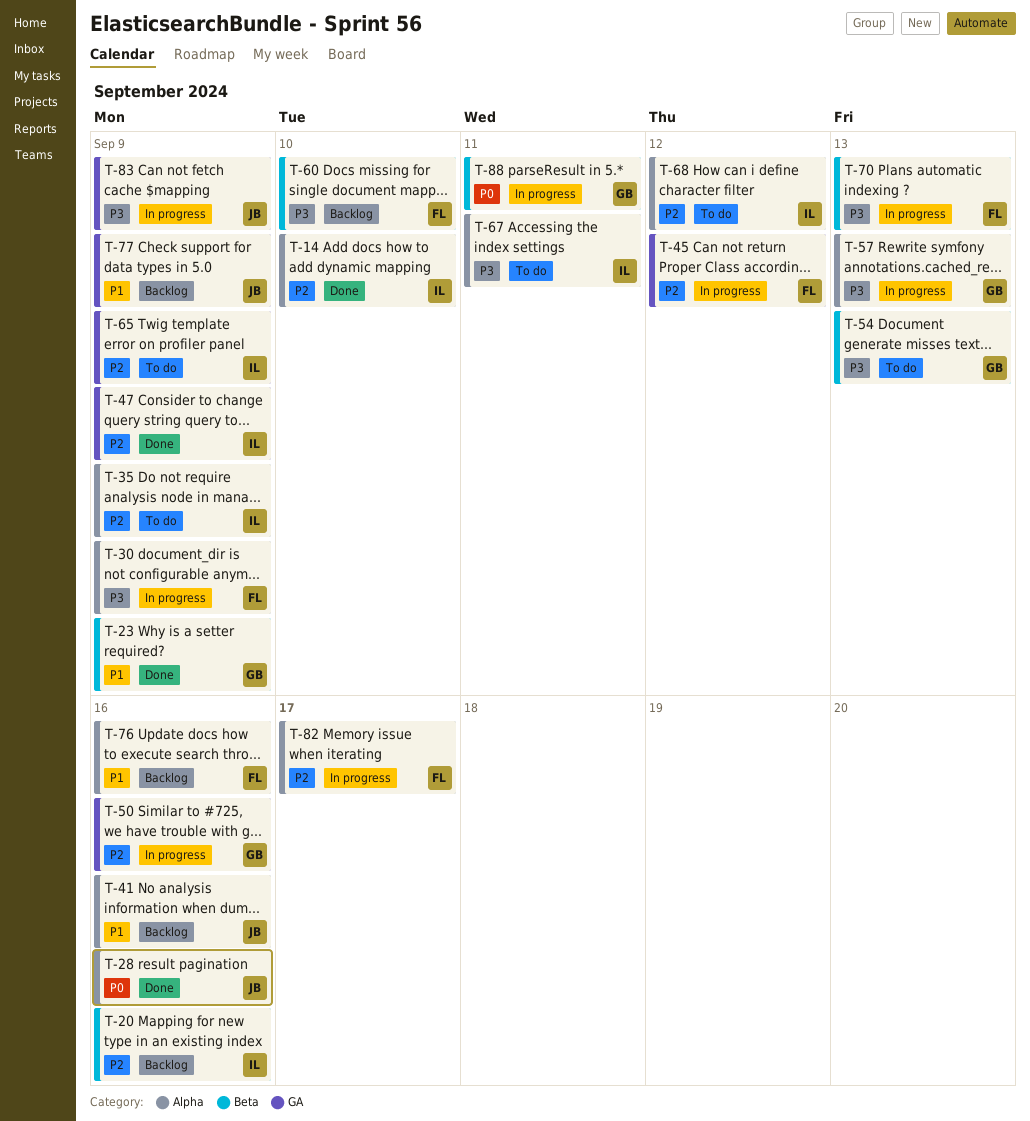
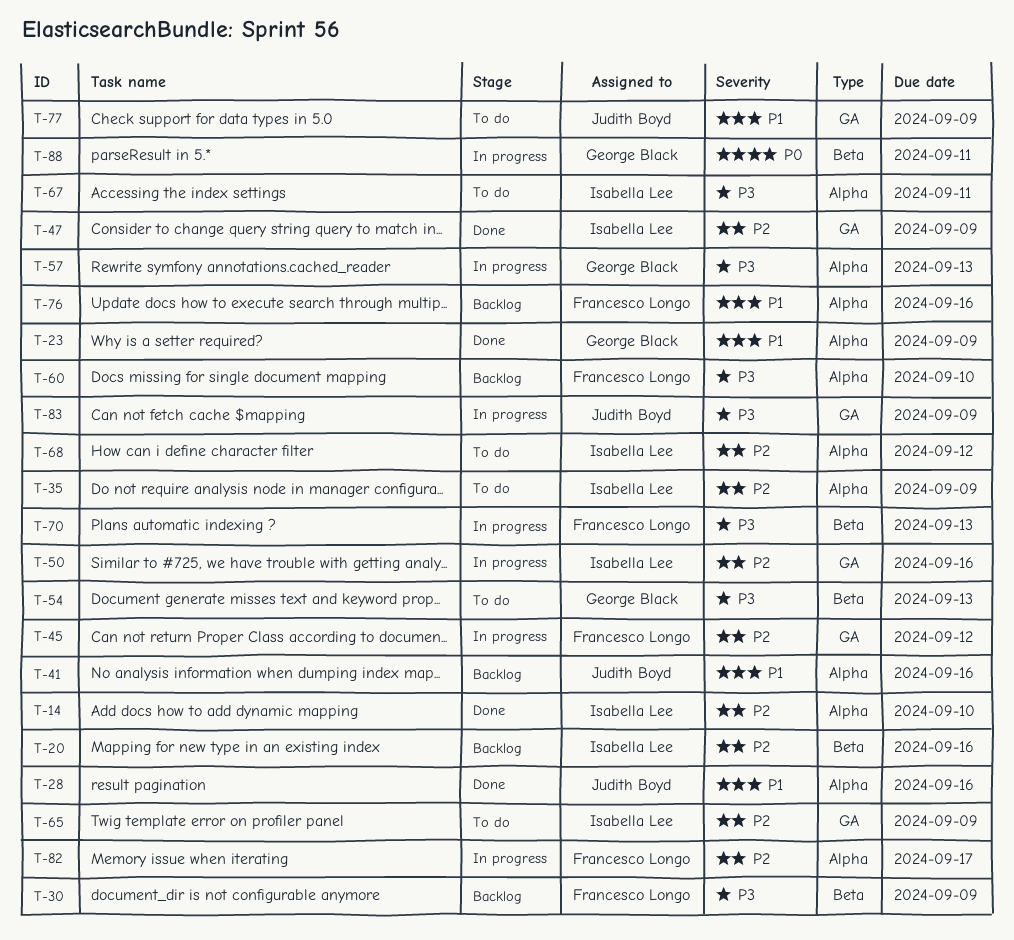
T-23, label: Beta -> Alpha
T-28, priority: P0 -> P1
T-30, status: In progress -> Backlog
T-30, label: Alpha -> Beta
T-50, owner: George Black -> Isabella Lee
T-60, label: Beta -> Alpha
T-77, status: Backlog -> To do

